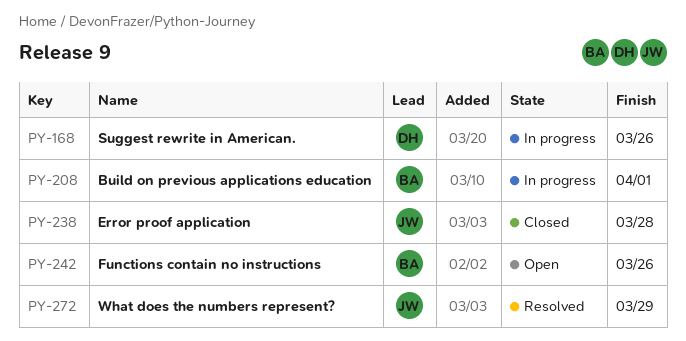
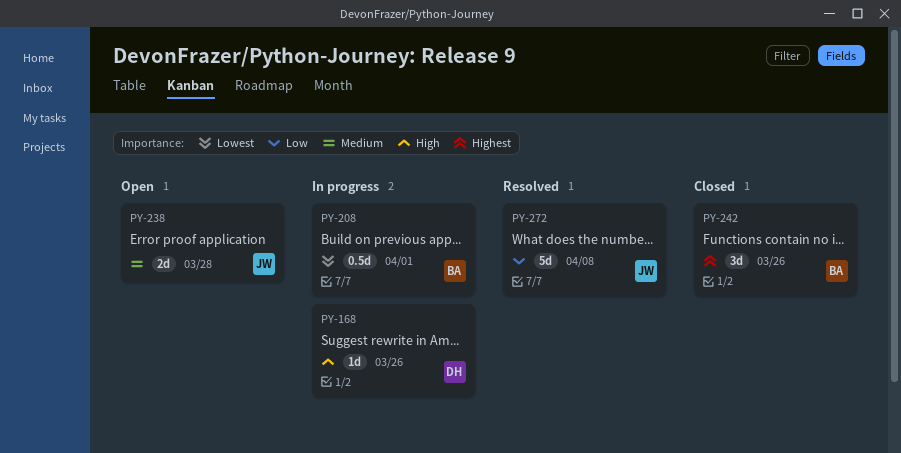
PY-238, status: Closed -> Open
PY-242, status: Open -> Closed
PY-272, due: Mar 29 -> Apr 8

